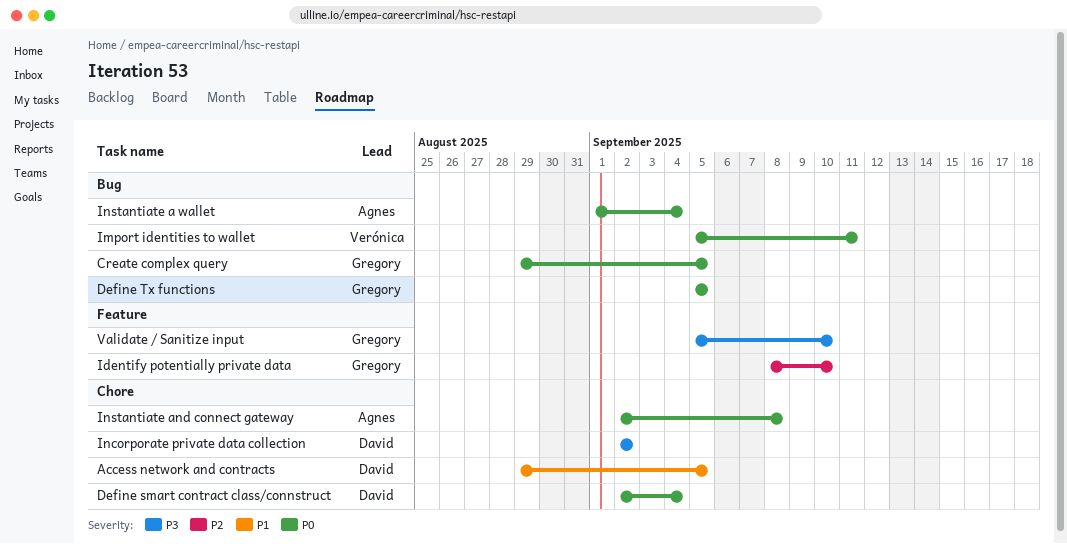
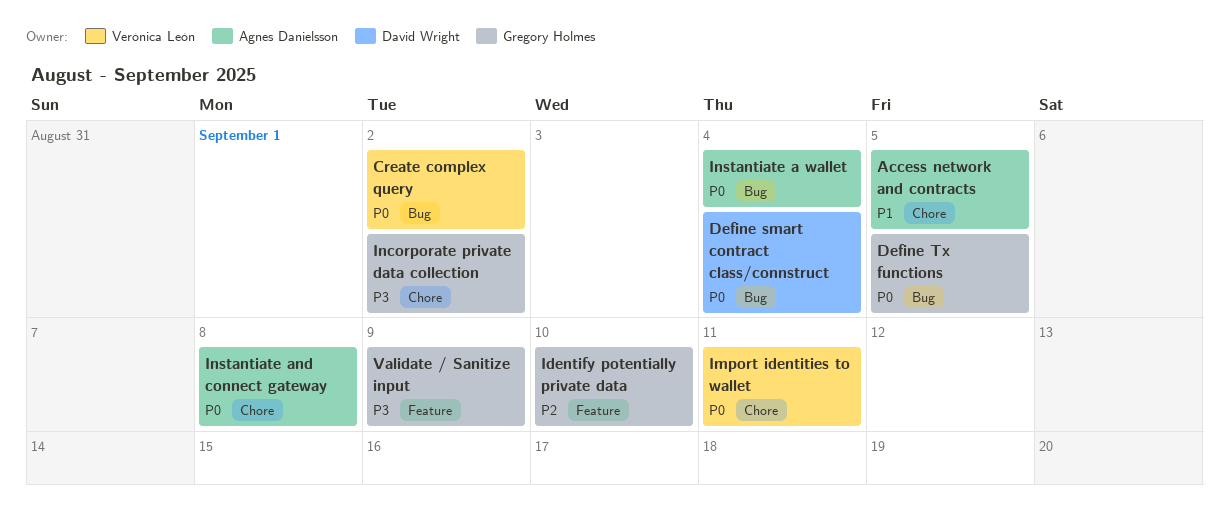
Access network and contracts, owner: David Wright -> Agnes Danielsson
Create complex query, owner: Gregory Holmes -> Verónica León
Create complex query, due: Sep 5 -> Sep 2
Define smart contract class/connstruct, label: Chore -> Bug
Import identities to wallet, label: Bug -> Chore
Incorporate private data collection, owner: David Wright -> Gregory Holmes
Validate / Sanitize input, due: Sep 10 -> Sep 9

